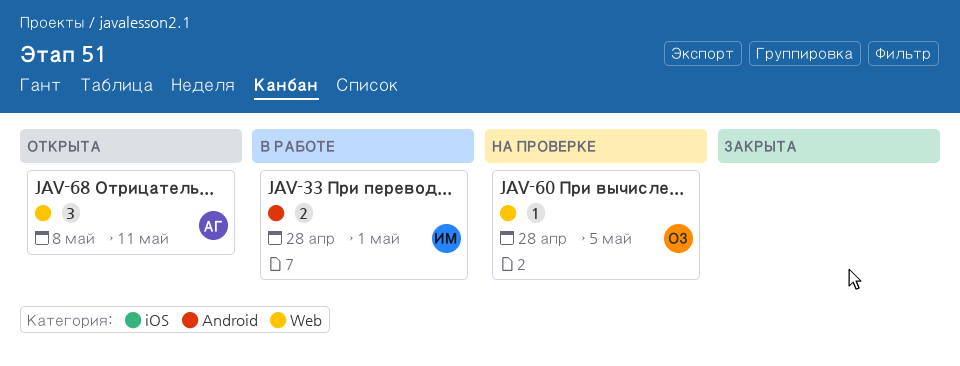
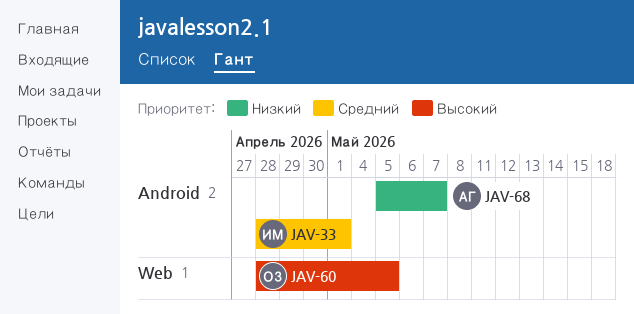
JAV-68, label: Web -> Android
JAV-68, start: May 8 -> May 5
JAV-68, due: May 11 -> May 7

